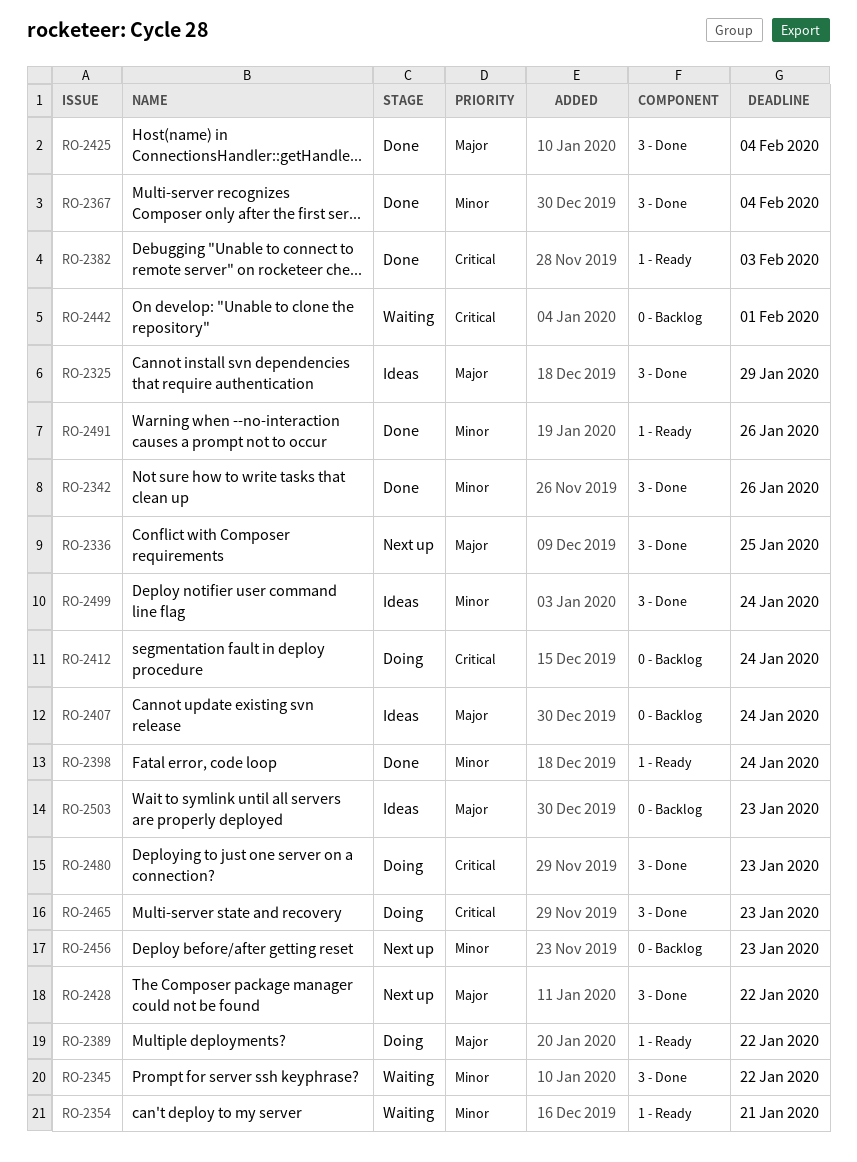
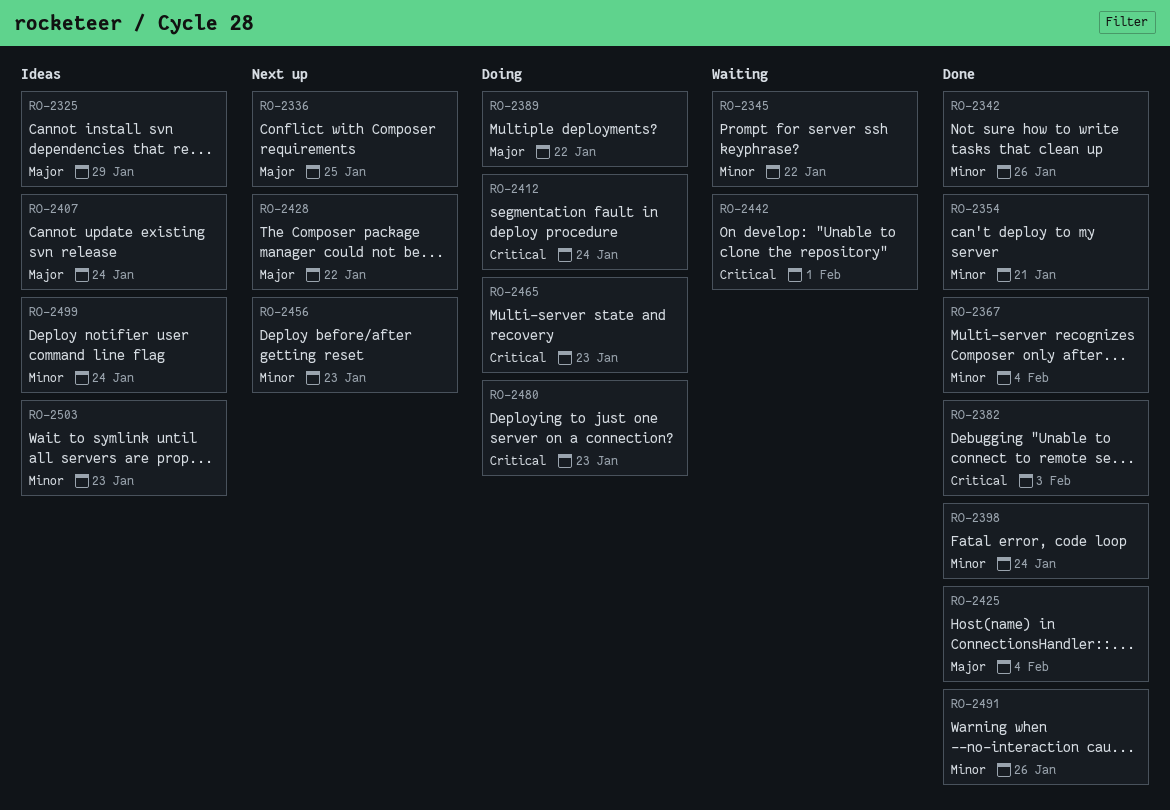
RO-2354, status: Waiting -> Done
RO-2503, priority: Major -> Minor

